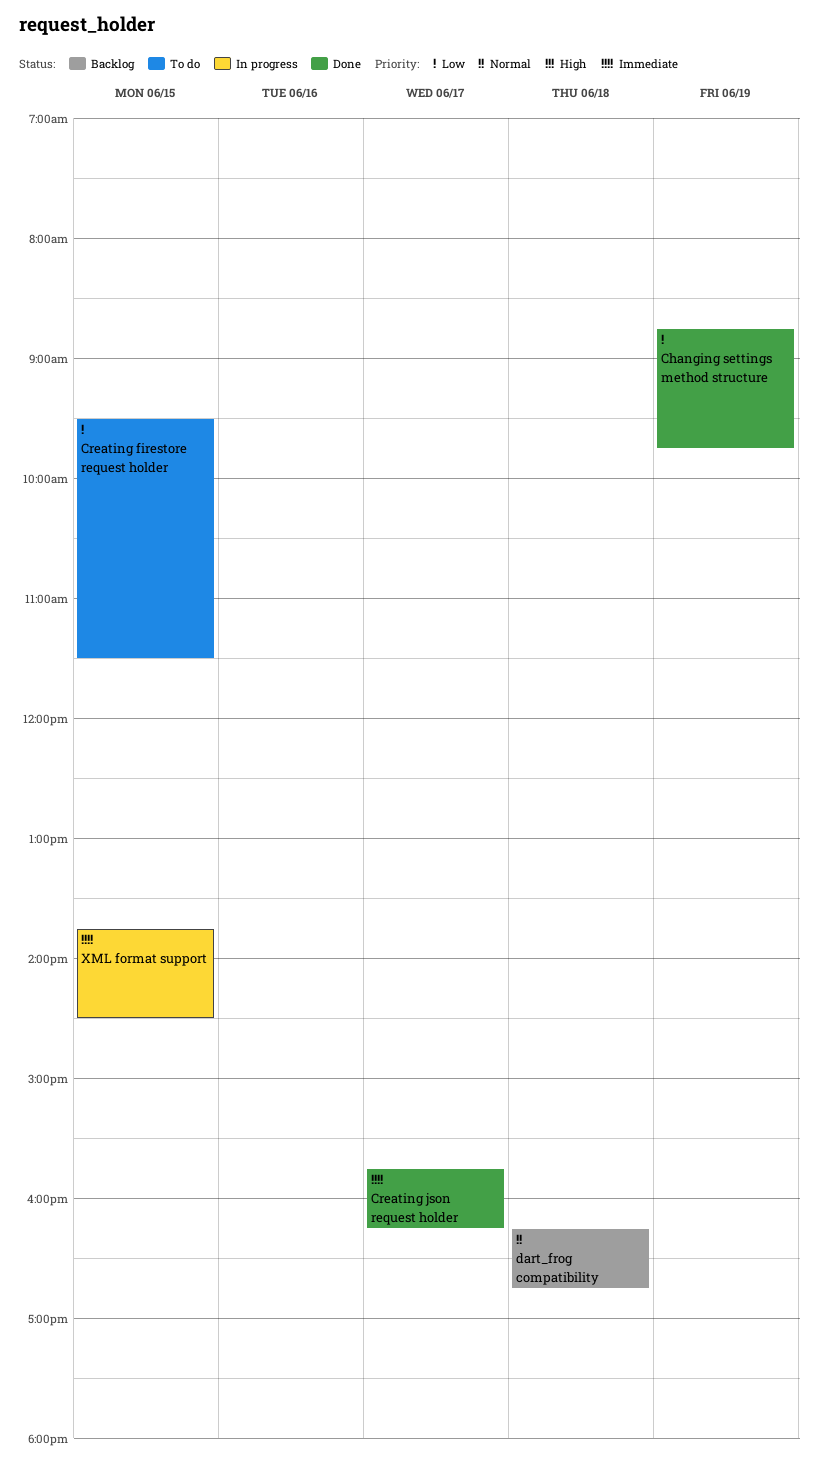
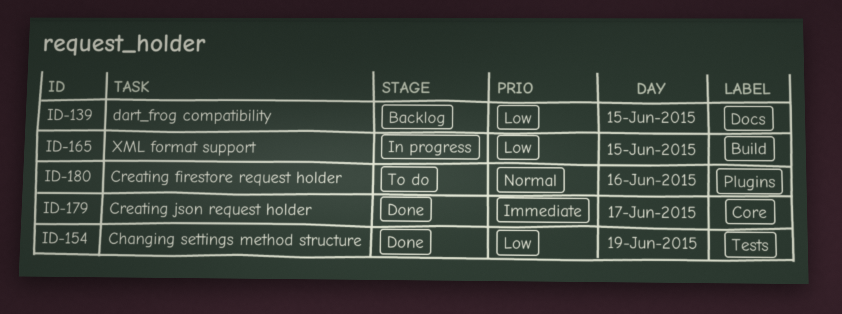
Creating firestore request holder, priority: Low -> Normal
Creating firestore request holder, day: Jun 15 -> Jun 16
dart_frog compatibility, priority: Normal -> Low
dart_frog compatibility, day: Jun 18 -> Jun 15
XML format support, priority: Immediate -> Low

